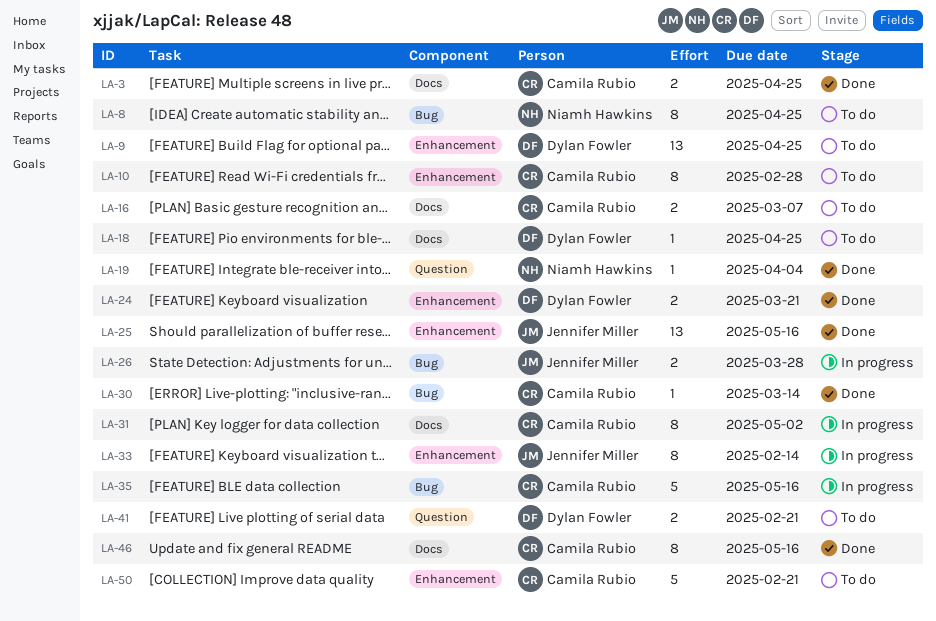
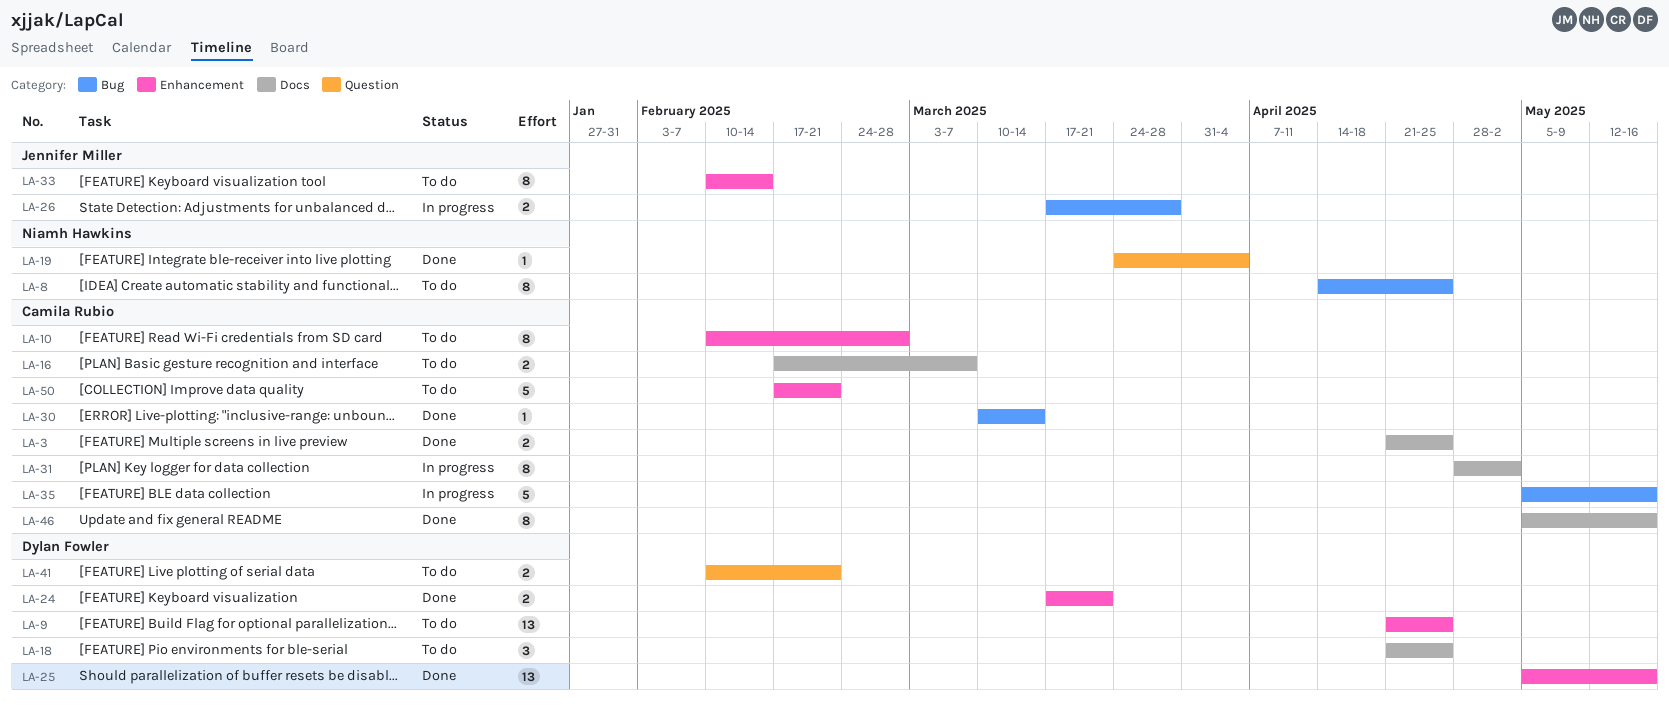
LA-18, estimate: 1 -> 3
LA-25, owner: Jennifer Miller -> Dylan Fowler
LA-33, status: In progress -> To do

